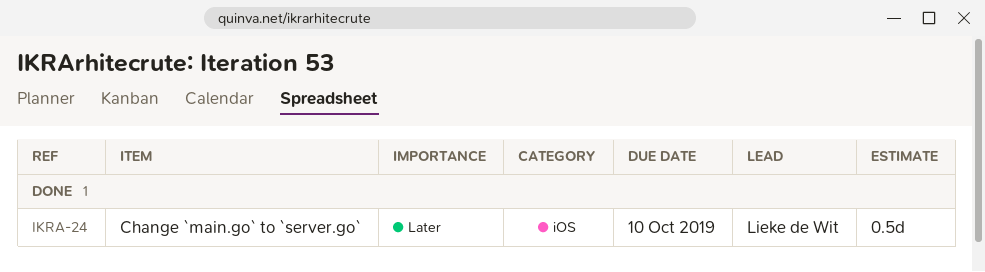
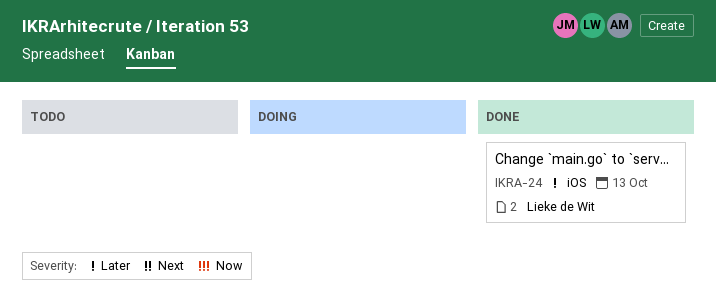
IKRA-24, due: Oct 10 -> Oct 13

